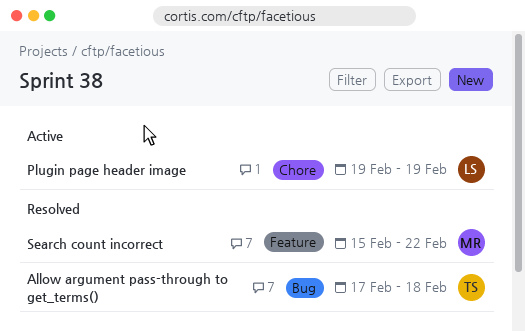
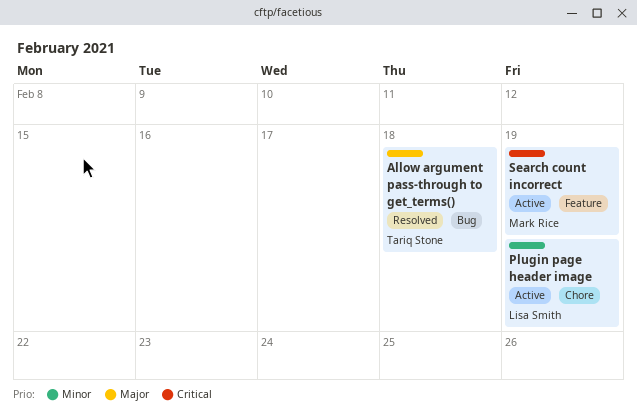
Search count incorrect, status: Resolved -> Active
Search count incorrect, due: Feb 22 -> Feb 19

